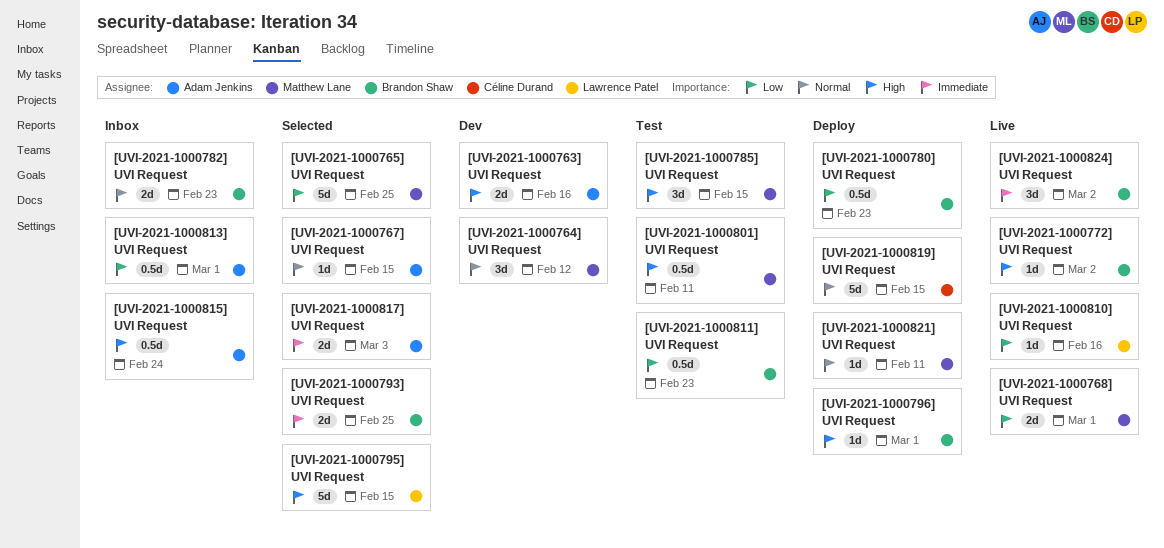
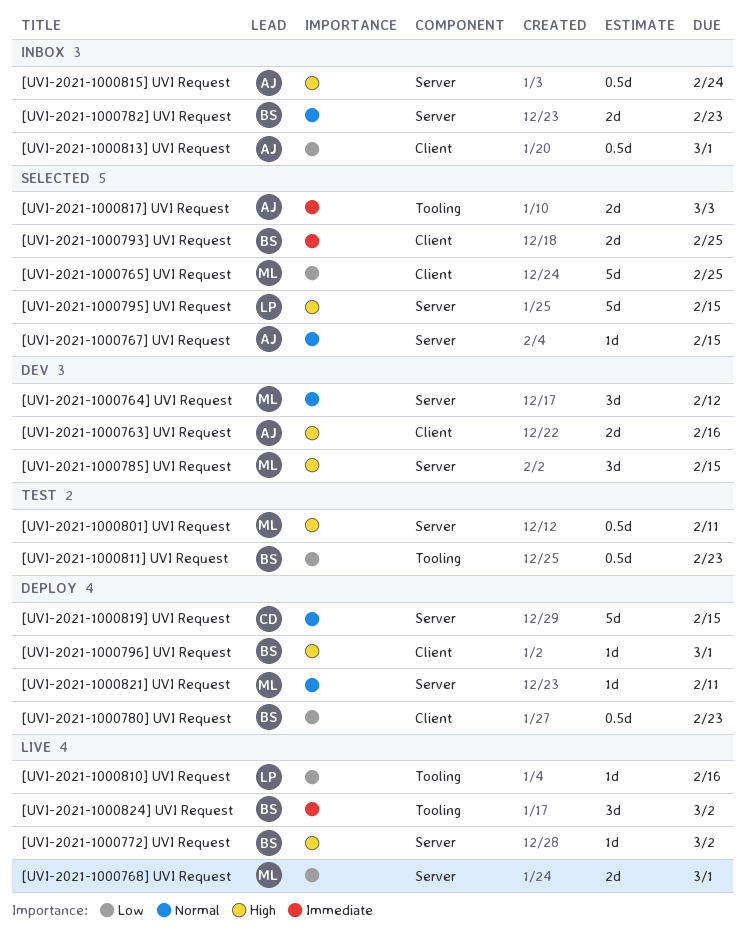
[UVI-2021-1000785] UVI Request, status: Test -> Dev

